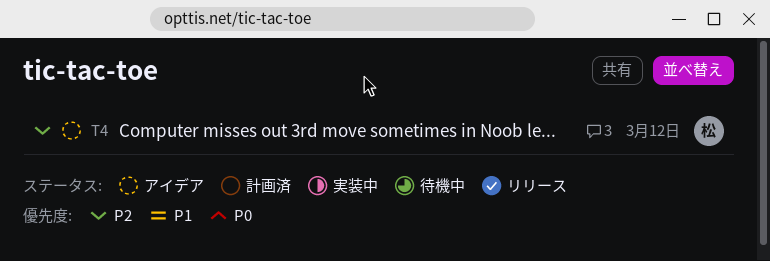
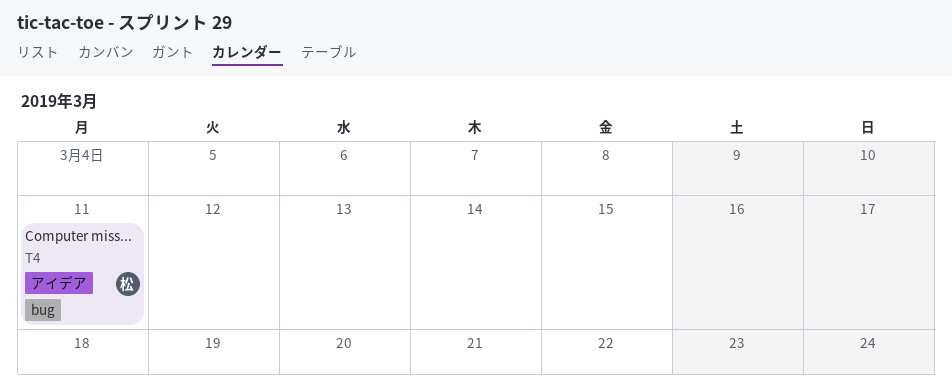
T4, due: Mar 12 -> Mar 11

